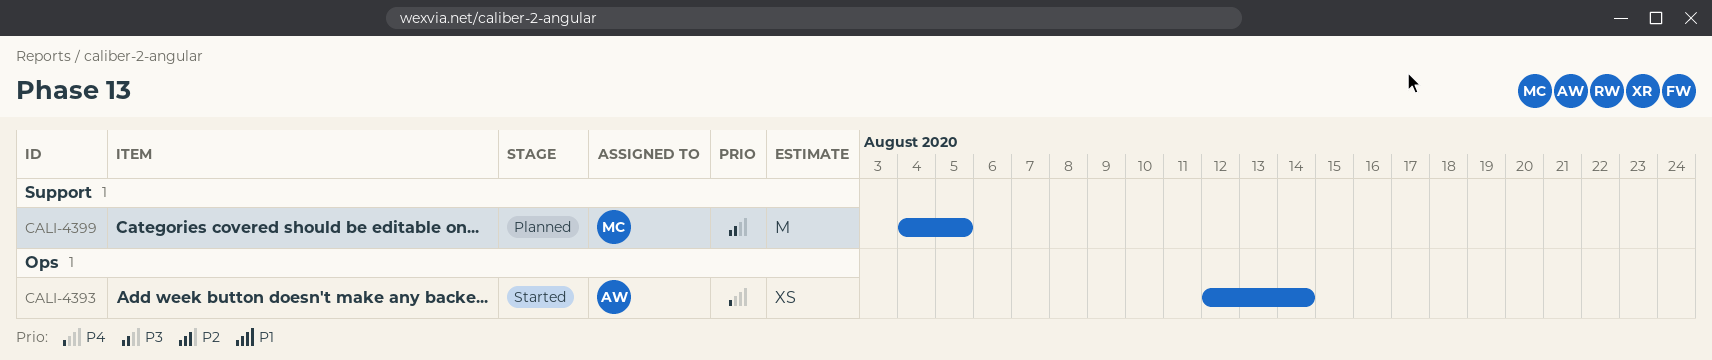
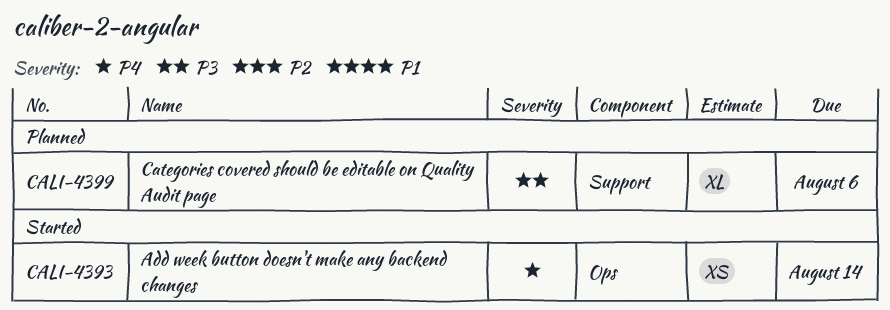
CALI-4399, estimate: M -> XL
CALI-4399, due: Aug 5 -> Aug 6

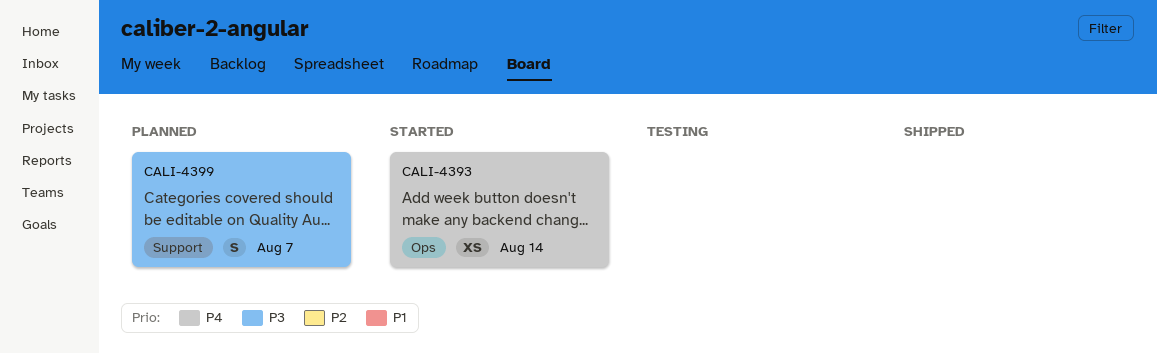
CALI-4399, estimate: XL -> S
CALI-4399, due: Aug 6 -> Aug 7

